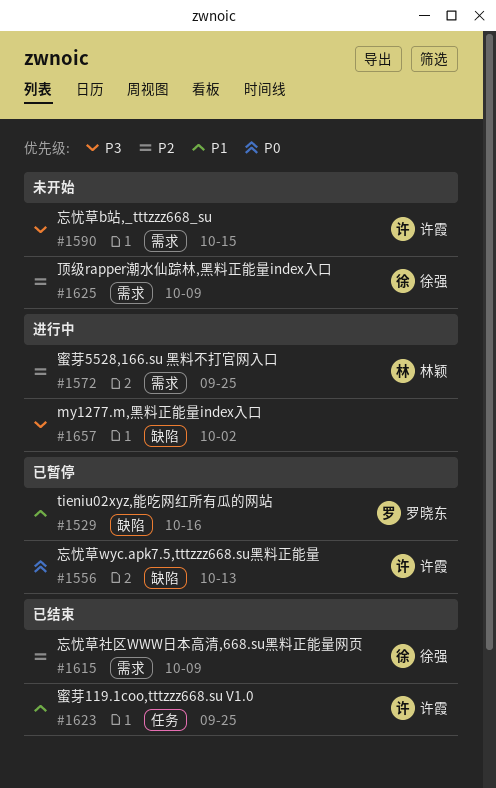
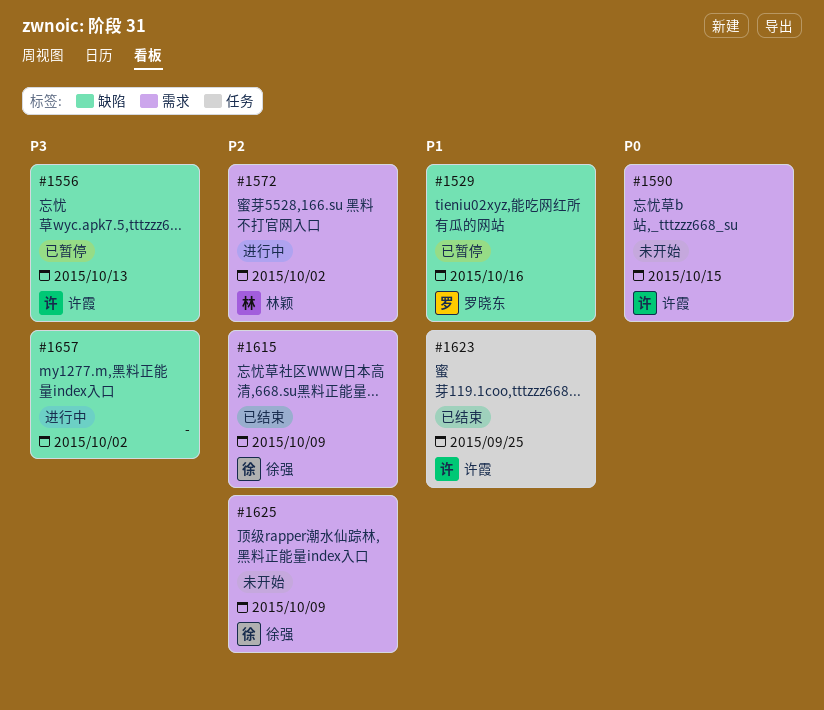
#1556, priority: P0 -> P3
#1572, due: Sep 25 -> Oct 2
#1590, priority: P3 -> P0

